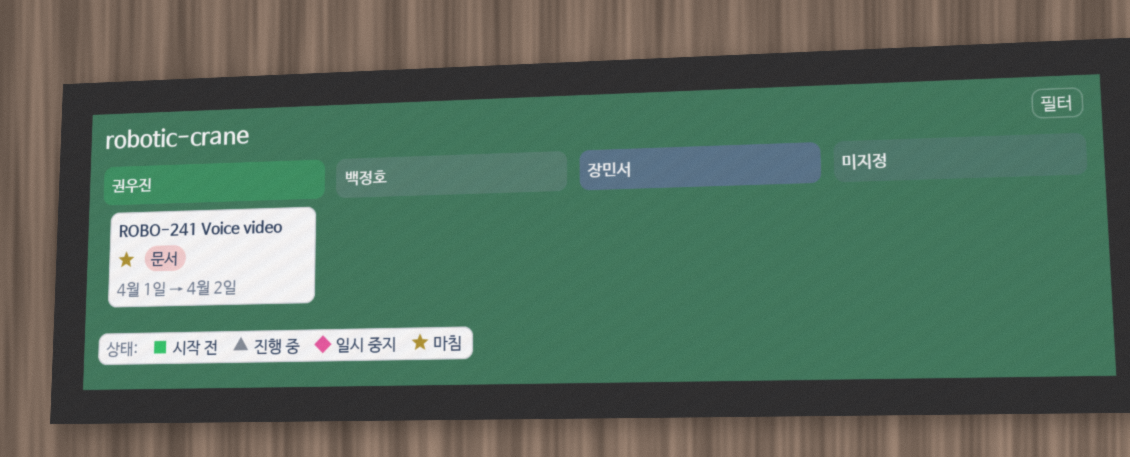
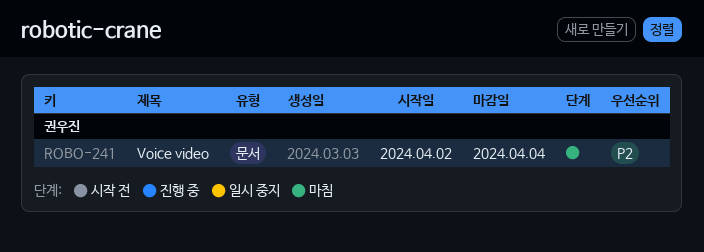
ROBO-241, start: Apr 1 -> Apr 2
ROBO-241, due: Apr 2 -> Apr 4

